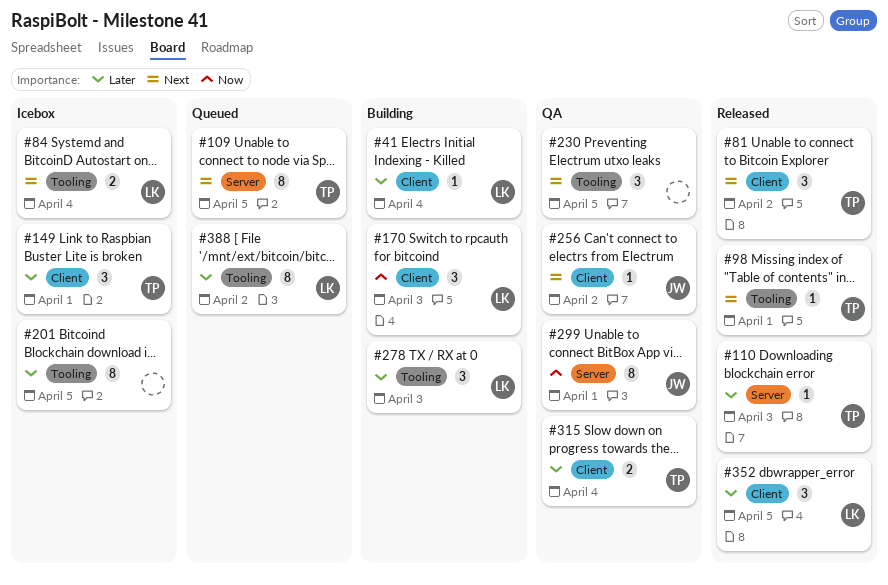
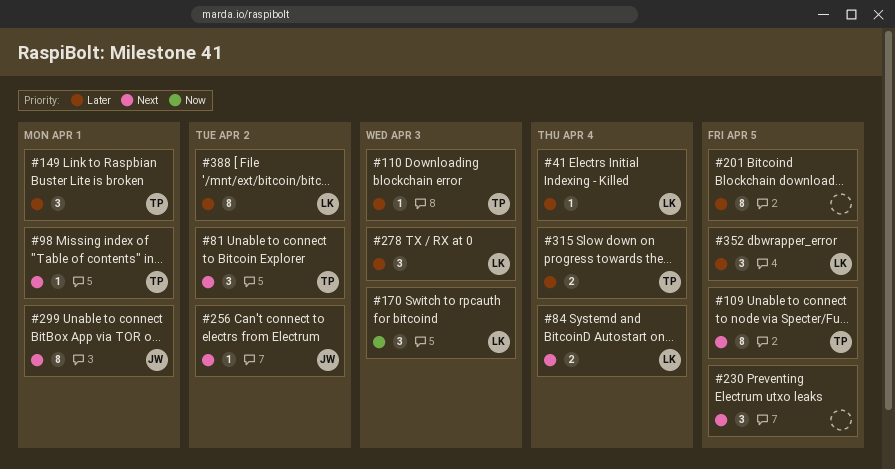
#299, priority: Now -> Next

